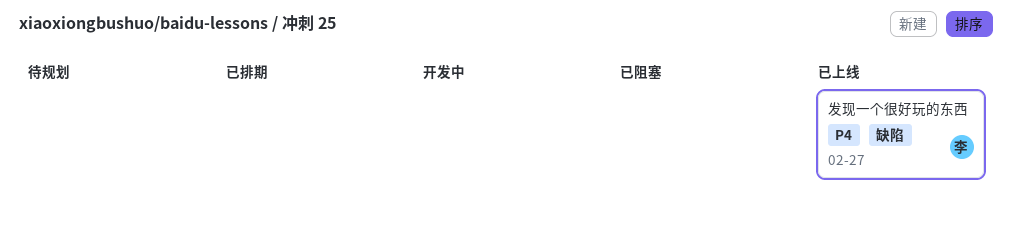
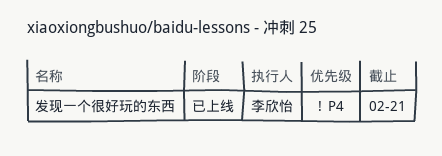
发现一个很好玩的东西, due: Feb 27 -> Feb 21

